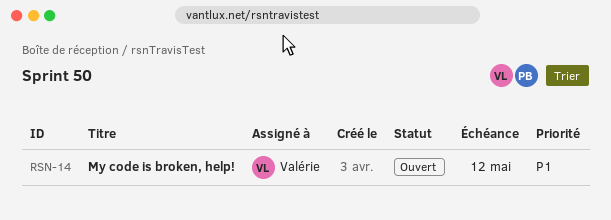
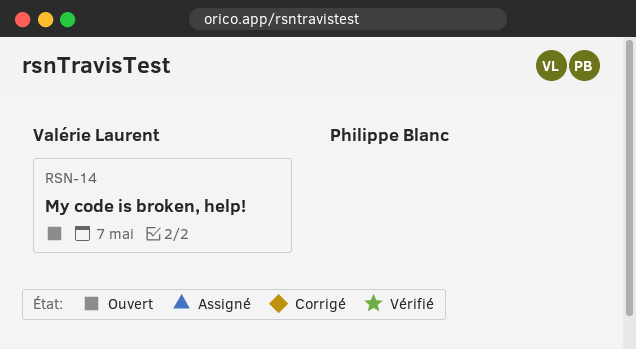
RSN-14, due: May 12 -> May 7

